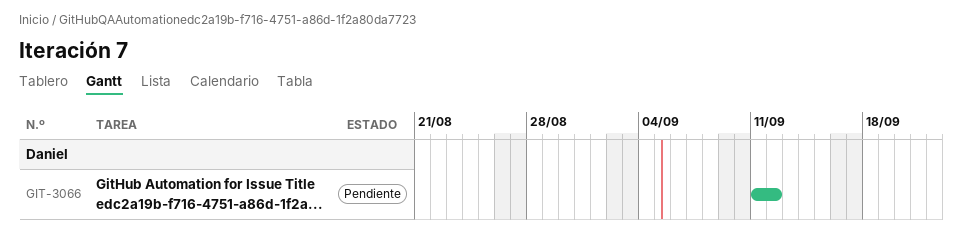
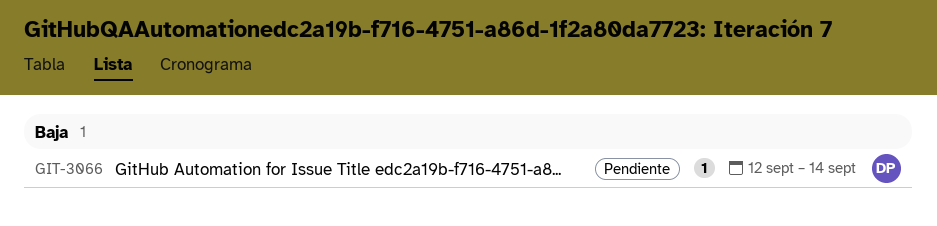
GIT-3066, start: Sep 11 -> Sep 12
GIT-3066, due: Sep 12 -> Sep 14

